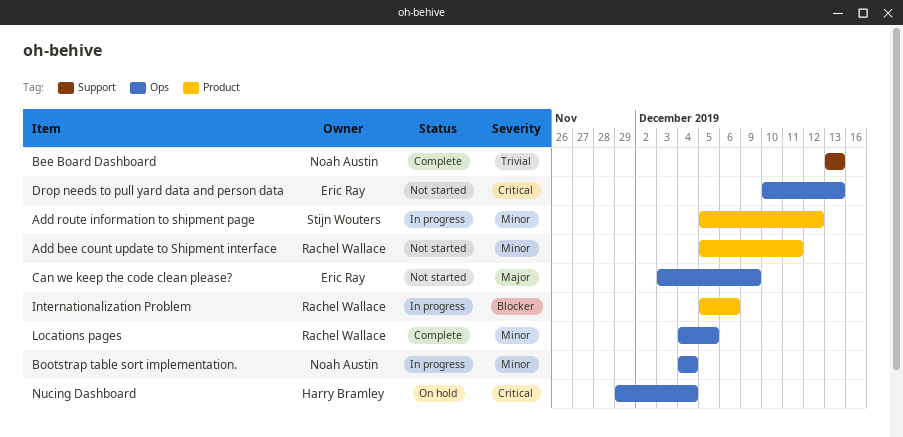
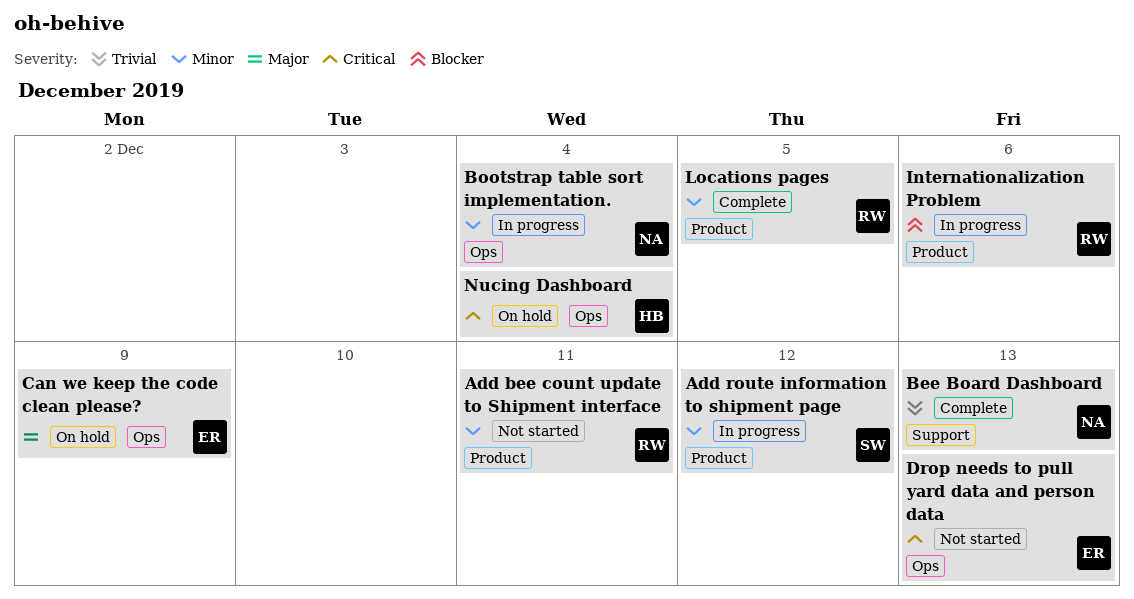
Can we keep the code clean please?, status: Not started -> On hold
Locations pages, label: Ops -> Product

